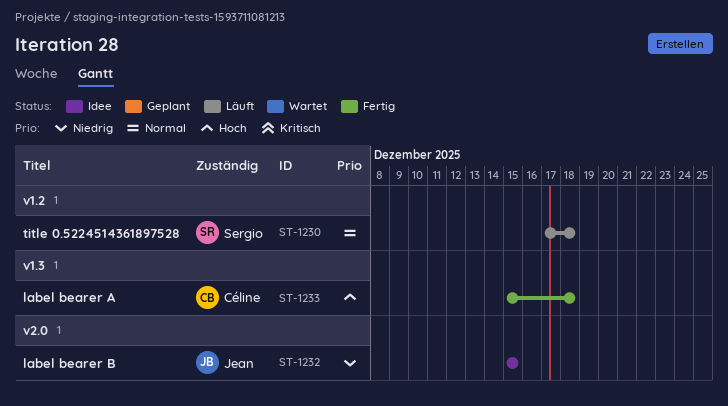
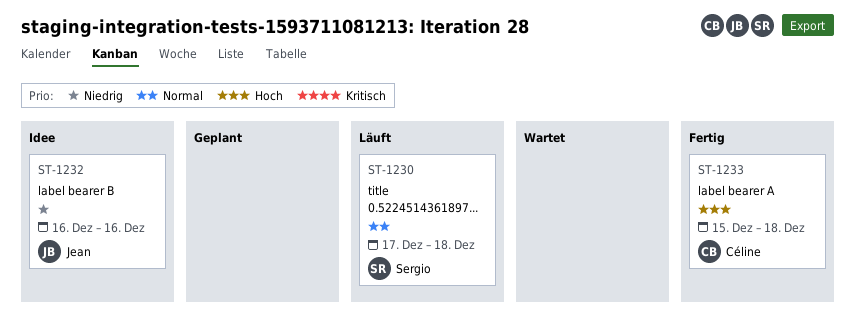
ST-1232, start: Dec 15 -> Dec 16
ST-1232, due: Dec 15 -> Dec 16

